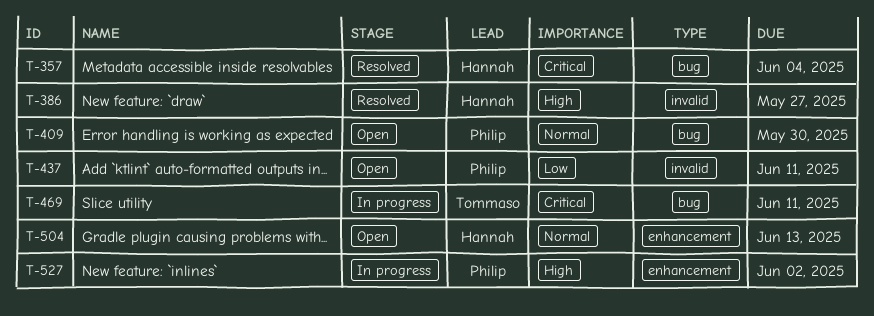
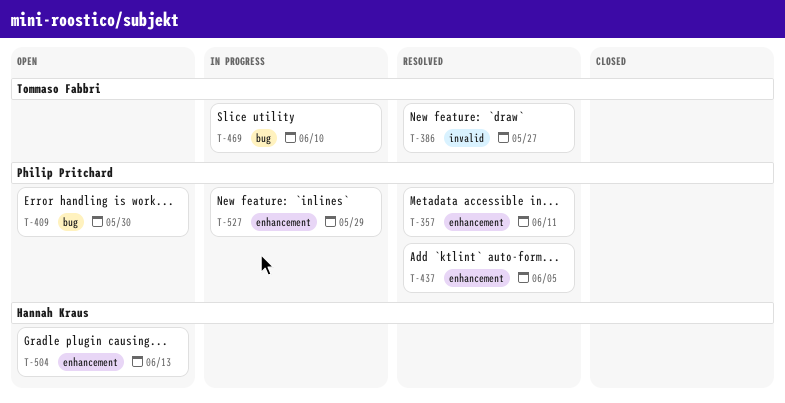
T-357, owner: Hannah Kraus -> Philip Pritchard
T-357, label: bug -> enhancement
T-357, due: Jun 4 -> Jun 11
T-386, owner: Hannah Kraus -> Tommaso Fabbri
T-437, status: Open -> Resolved
T-437, label: invalid -> enhancement
T-437, due: Jun 11 -> Jun 5
T-469, due: Jun 11 -> Jun 10
T-527, due: Jun 2 -> May 29

